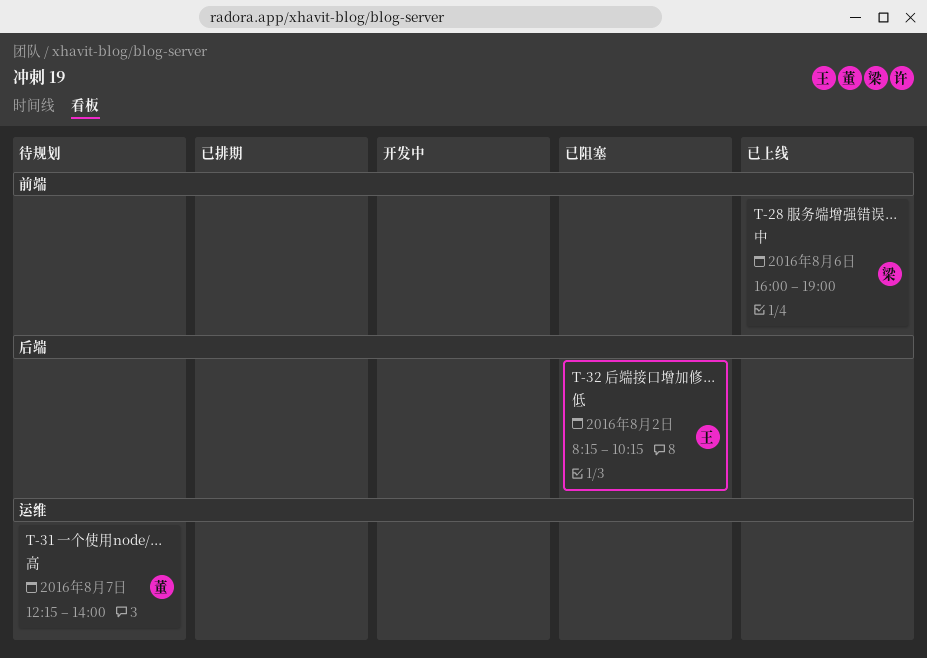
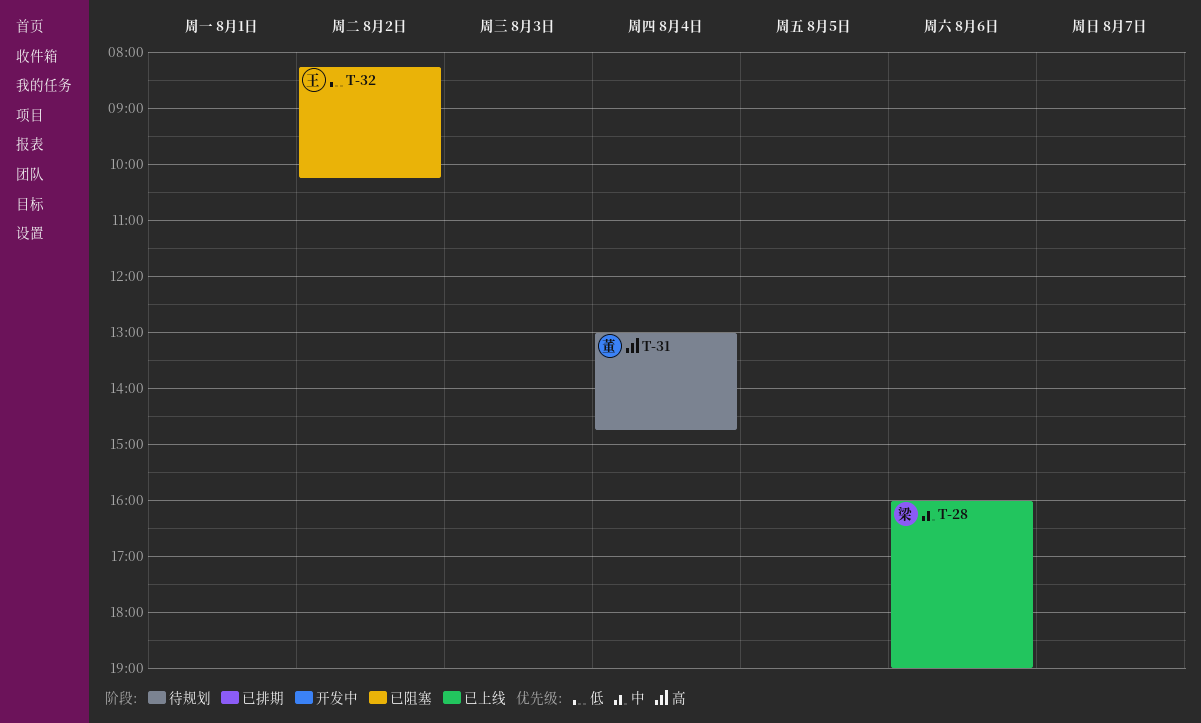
T-31, day: Aug 7 -> Aug 4
T-31, begins: 12:15 -> 13:00
T-31, ends: 14:00 -> 14:45

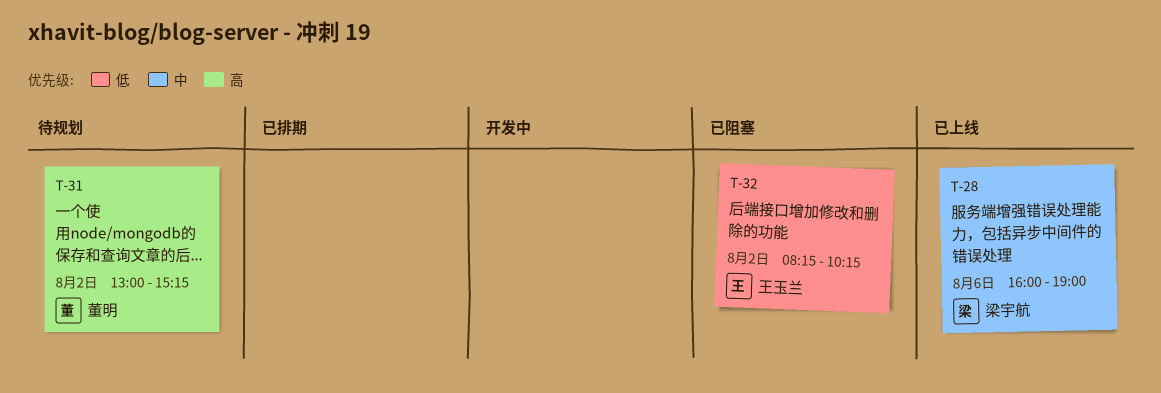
T-31, day: Aug 4 -> Aug 2
T-31, ends: 14:45 -> 15:15

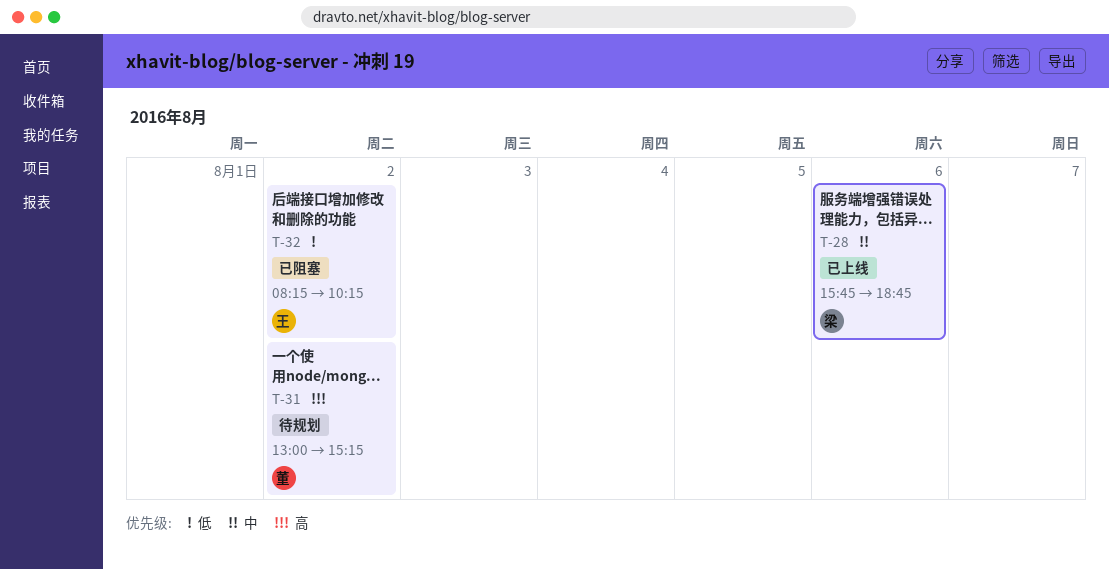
T-28, begins: 16:00 -> 15:45
T-28, ends: 19:00 -> 18:45

